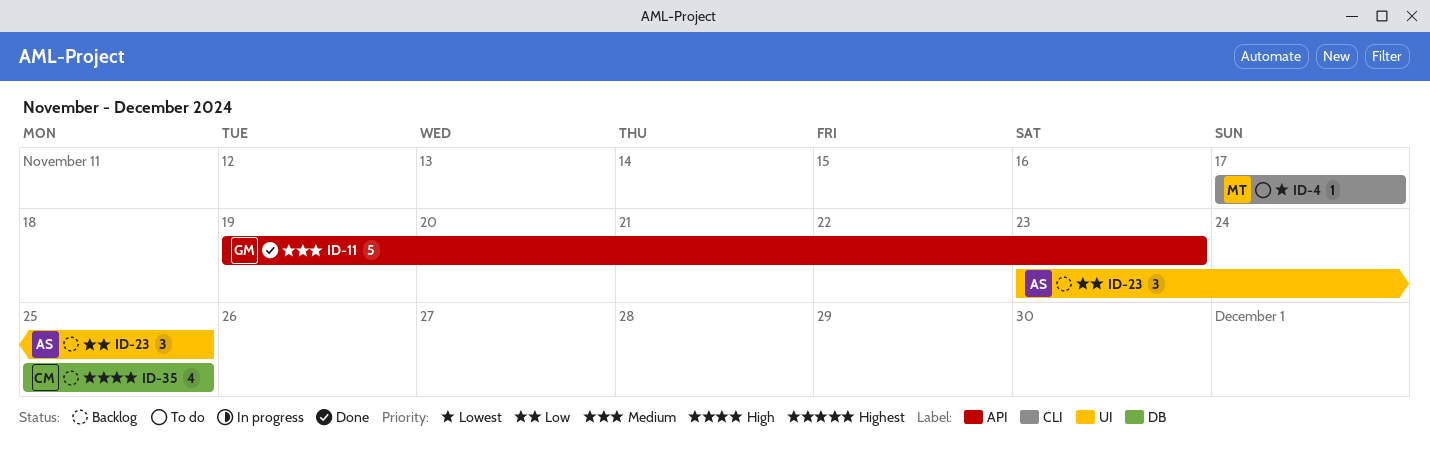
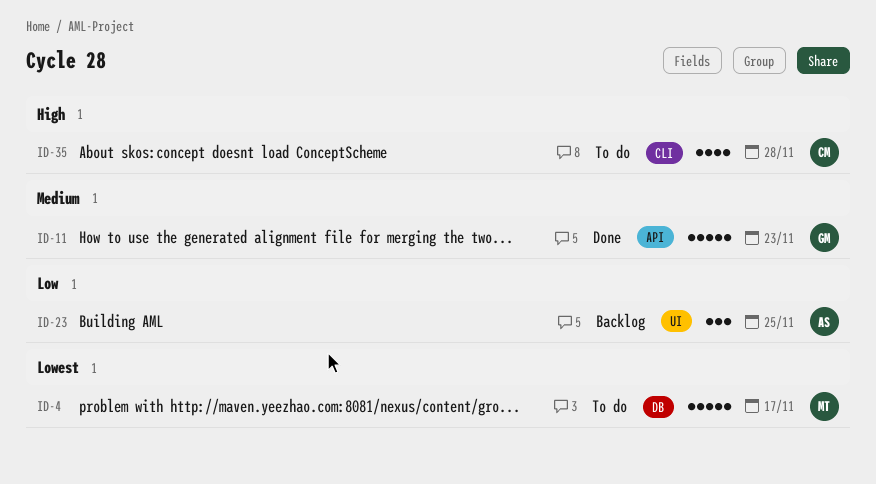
ID-4, label: CLI -> DB
ID-4, estimate: 1 -> 5
ID-35, status: Backlog -> To do
ID-35, label: DB -> CLI
ID-35, due: Nov 25 -> Nov 28

